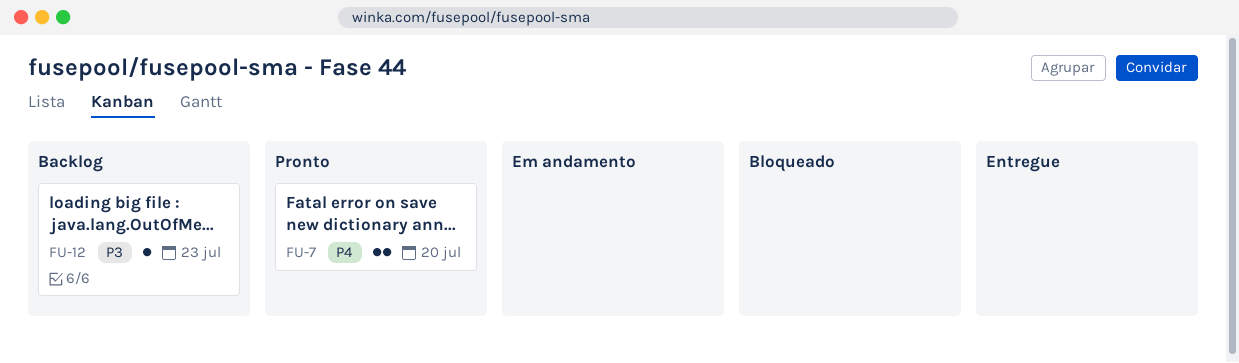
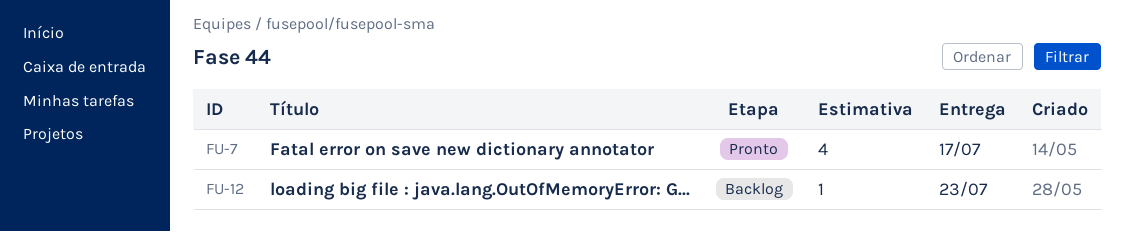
FU-7, estimate: 2 -> 4
FU-7, due: Jul 20 -> Jul 17

